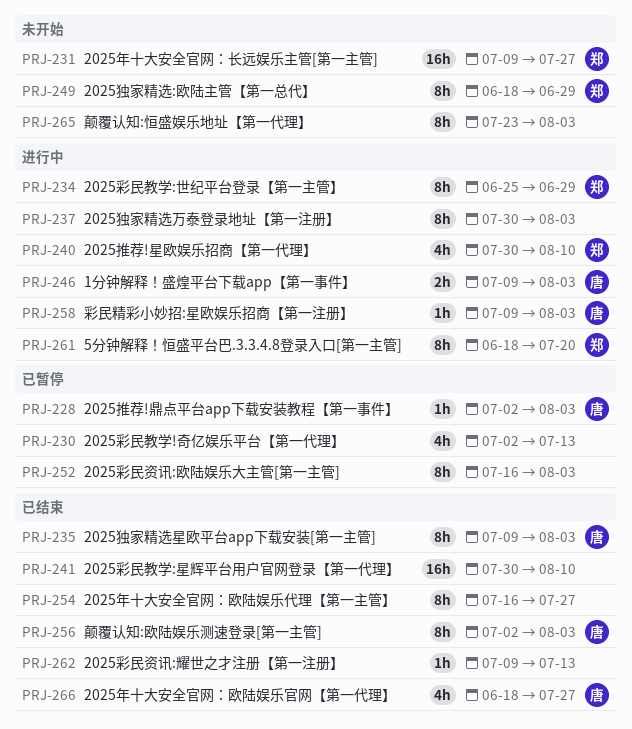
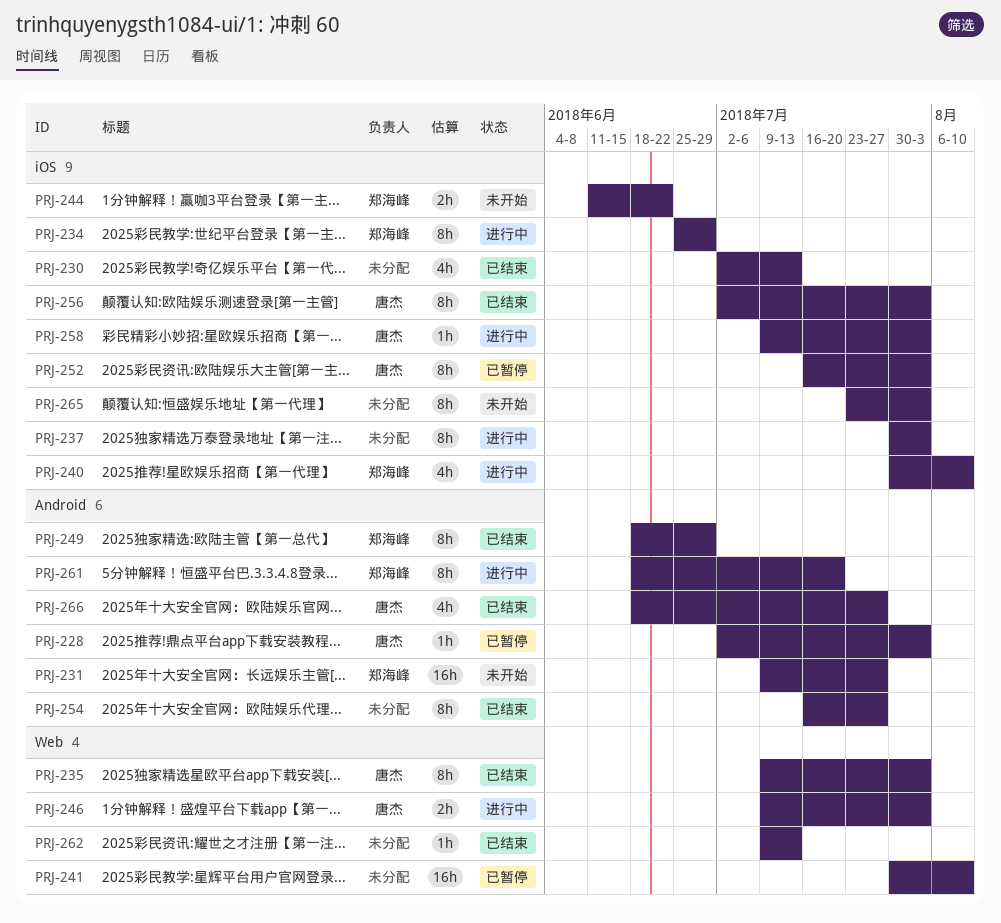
PRJ-230, status: 已暂停 -> 已结束
PRJ-241, status: 已结束 -> 已暂停
PRJ-244: none -> present
PRJ-249, status: 未开始 -> 已结束
PRJ-252, owner: none -> 唐杰

